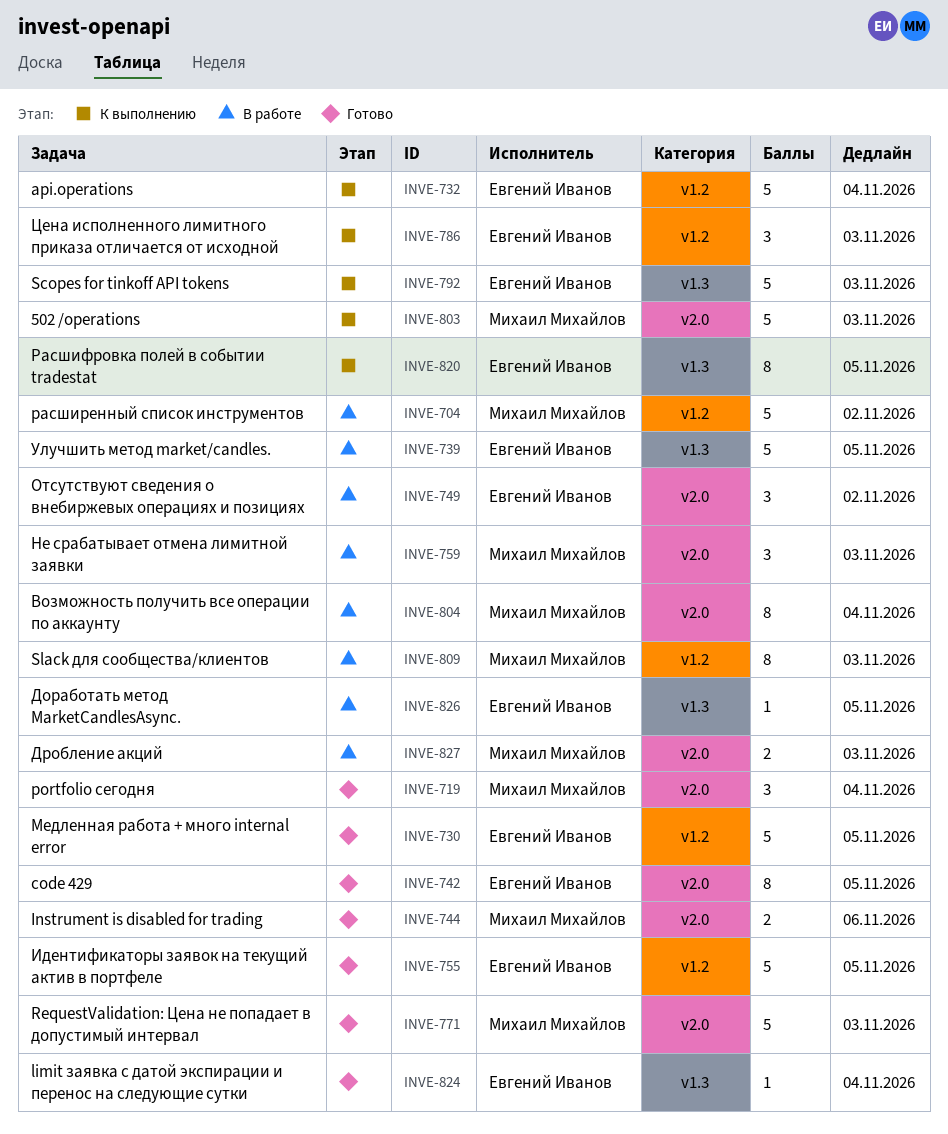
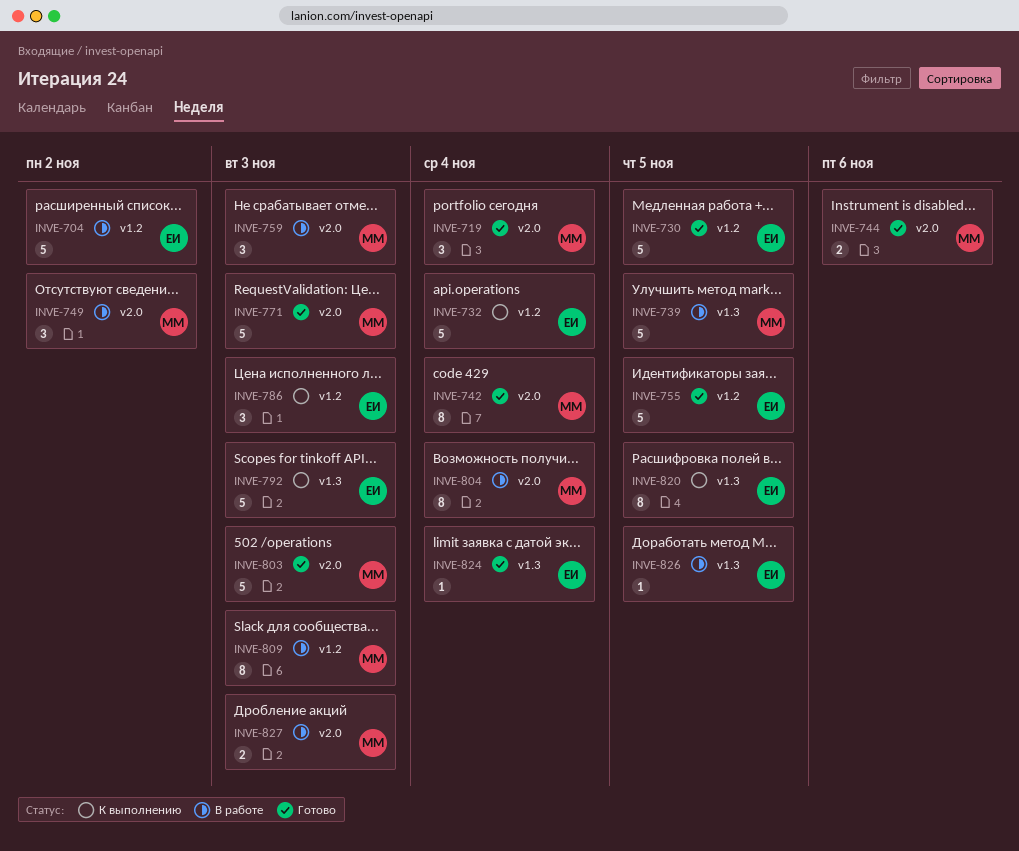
INVE-704, owner: Михаил Михайлов -> Евгений Иванов
INVE-739, owner: Евгений Иванов -> Михаил Михайлов
INVE-742, owner: Евгений Иванов -> Михаил Михайлов
INVE-742, due: Nov 5 -> Nov 4
INVE-749, owner: Евгений Иванов -> Михаил Михайлов
INVE-803, status: К выполнению -> Готово

